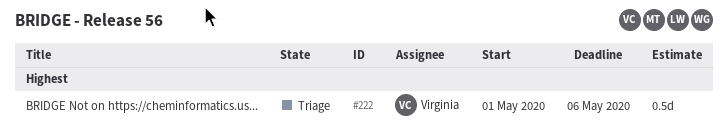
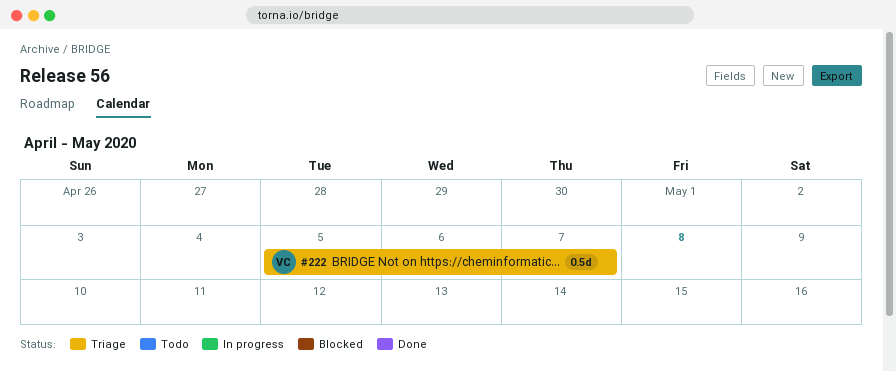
#222, start: May 1 -> May 5
#222, due: May 6 -> May 7

